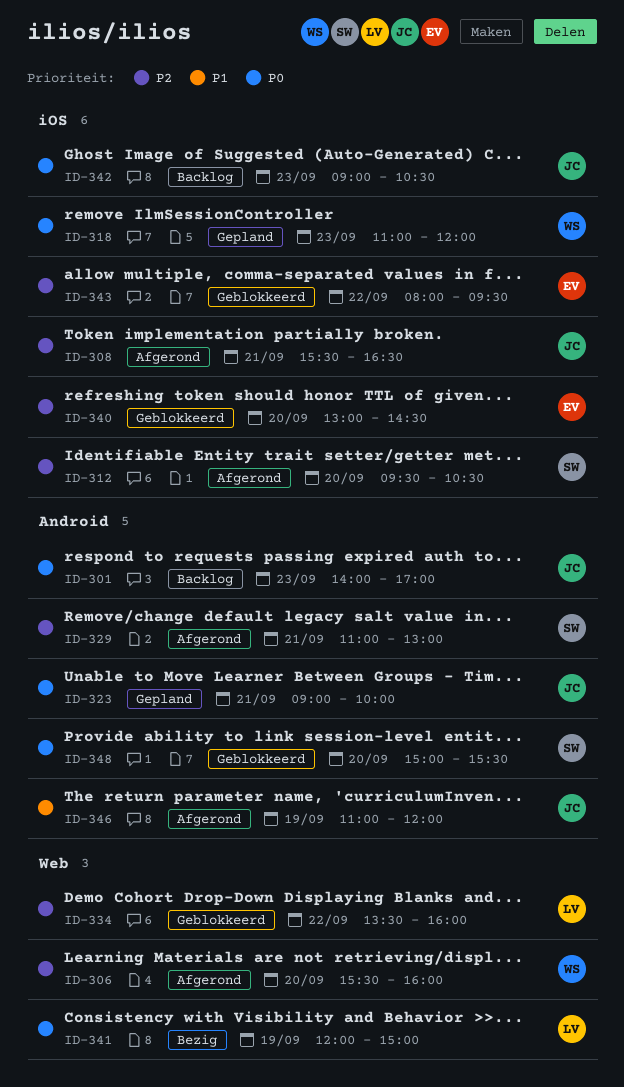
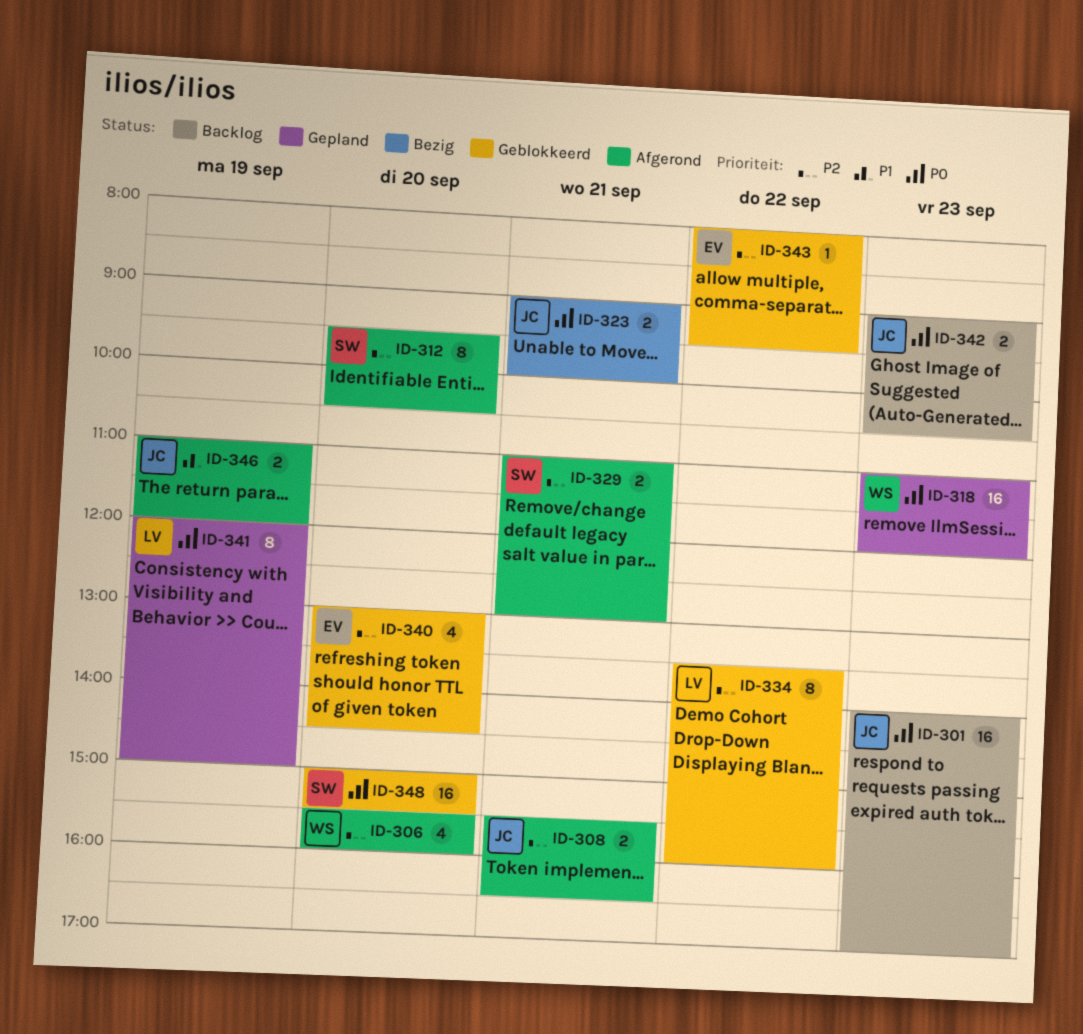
ID-323, status: Gepland -> Bezig
ID-341, status: Bezig -> Gepland

